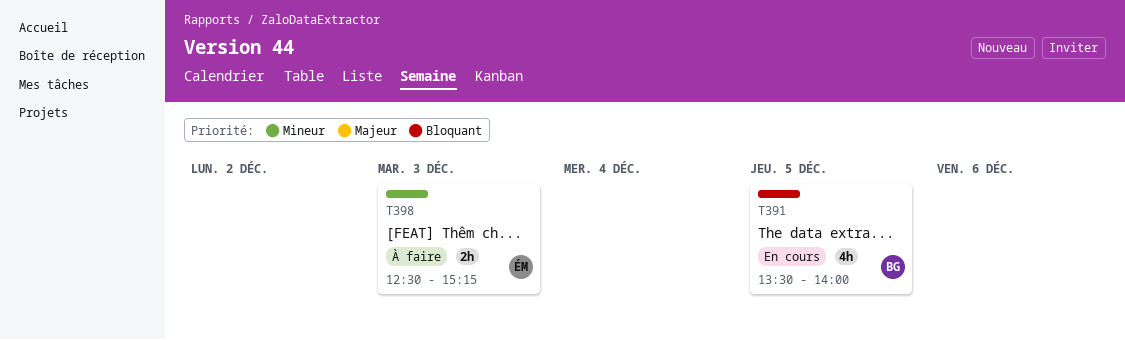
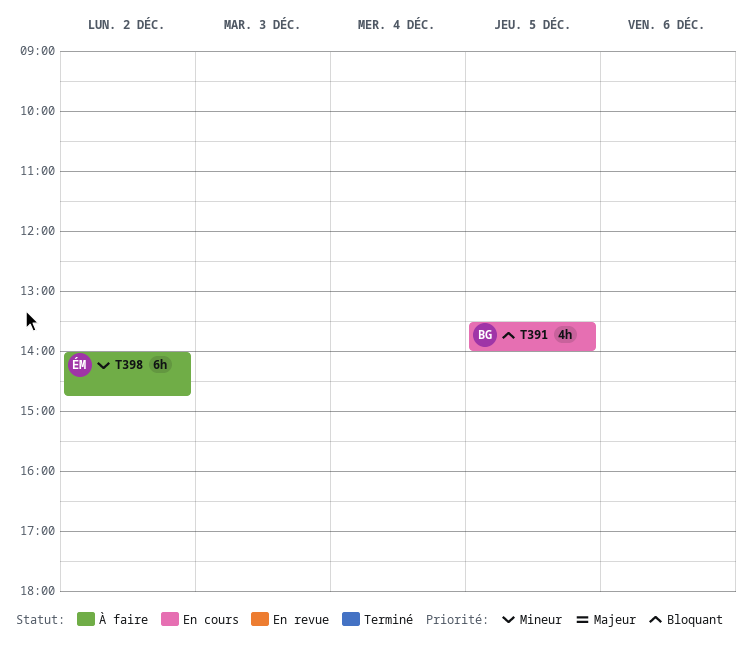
T398, estimate: 2h -> 6h
T398, day: Dec 3 -> Dec 2
T398, begins: 12:30 -> 14:00
T398, ends: 15:15 -> 14:45

